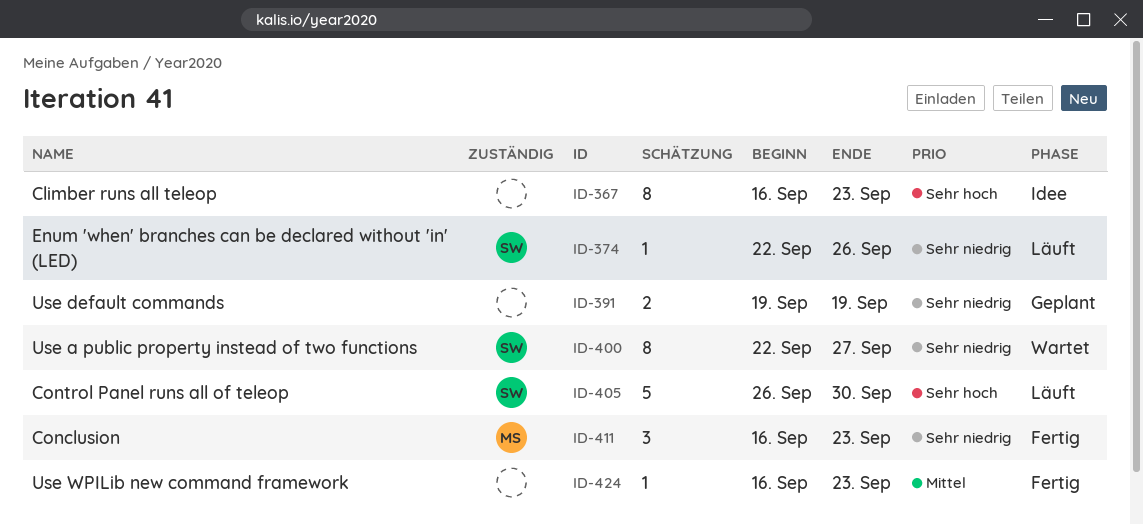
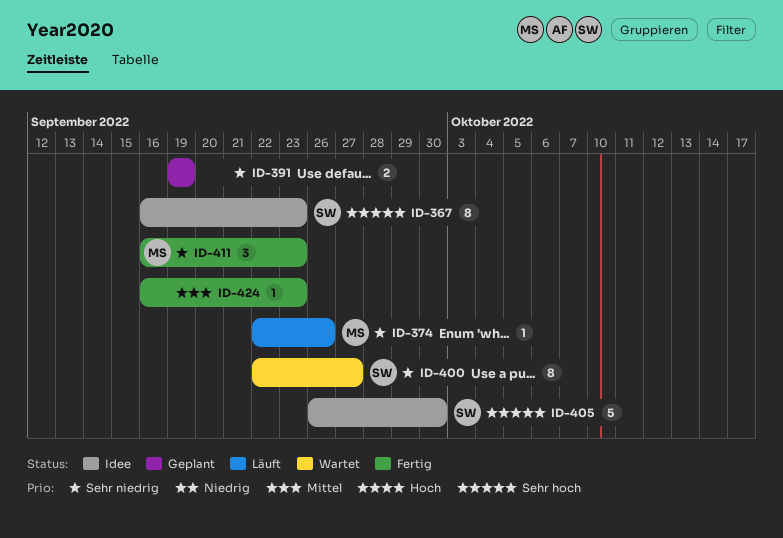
ID-367, owner: none -> SW
ID-374, owner: SW -> MS
ID-405, status: Läuft -> Idee

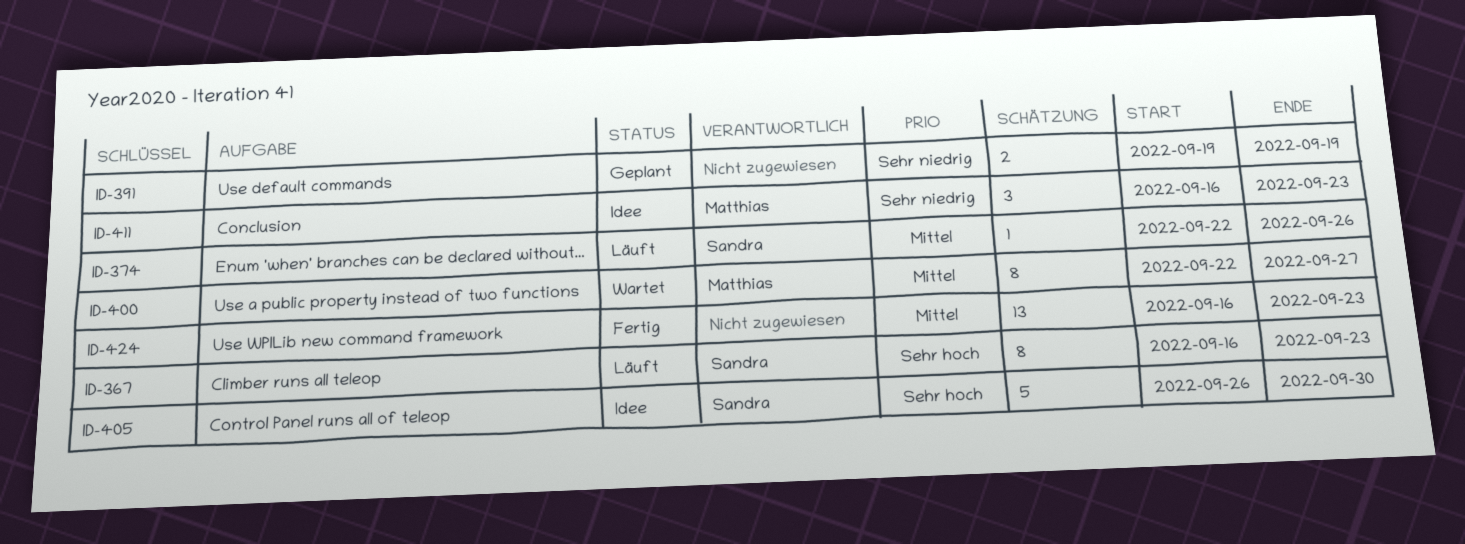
ID-367, status: Idee -> Läuft
ID-374, owner: Matthias -> Sandra
ID-374, priority: Sehr niedrig -> Mittel
ID-400, owner: Sandra -> Matthias
ID-400, priority: Sehr niedrig -> Mittel
ID-411, status: Fertig -> Idee
ID-424, estimate: 1 -> 13

